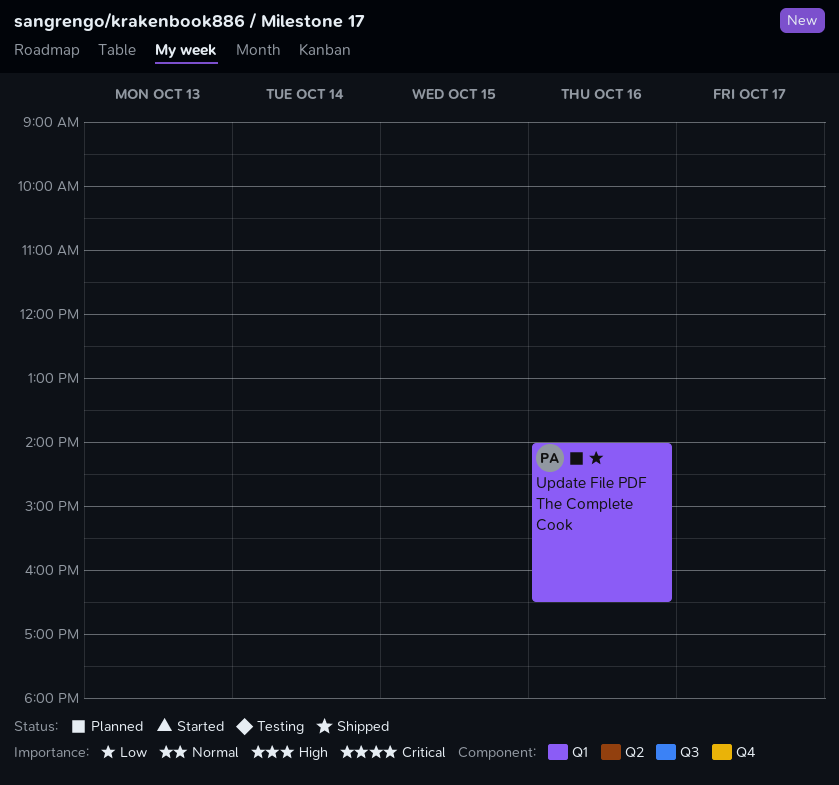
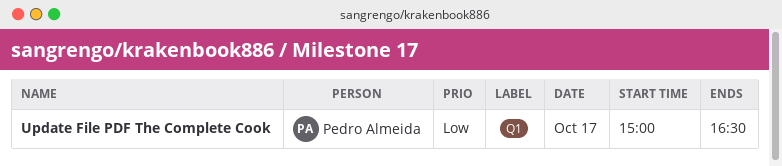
Update File PDF The Complete Cook, day: Oct 16 -> Oct 17
Update File PDF The Complete Cook, begins: 14:00 -> 15:00

